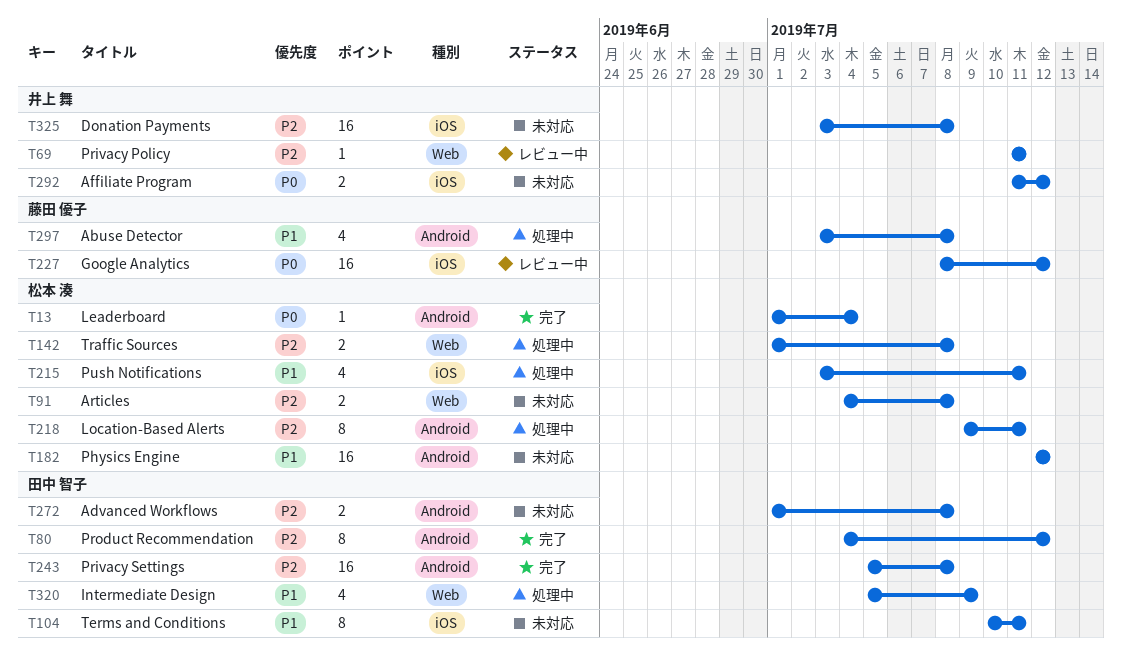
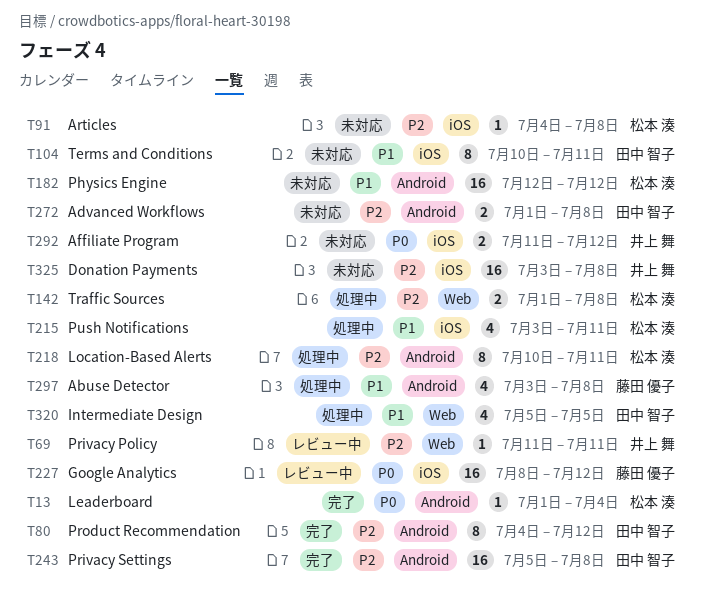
T91, label: Web -> iOS
T91, estimate: 2 -> 1
T218, start: Jul 9 -> Jul 10
T320, due: Jul 9 -> Jul 5

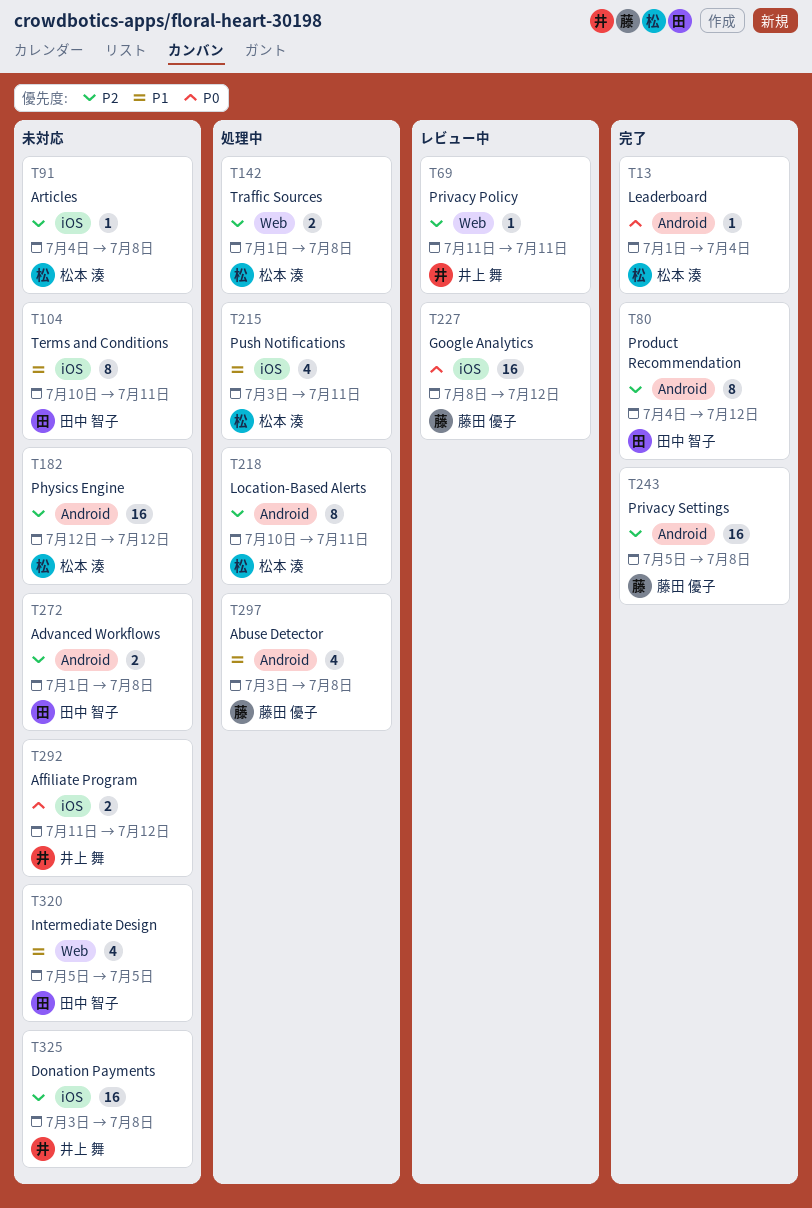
T182, priority: P1 -> P2
T243, owner: 田中 智子 -> 藤田 優子
T320, status: 処理中 -> 未対応

